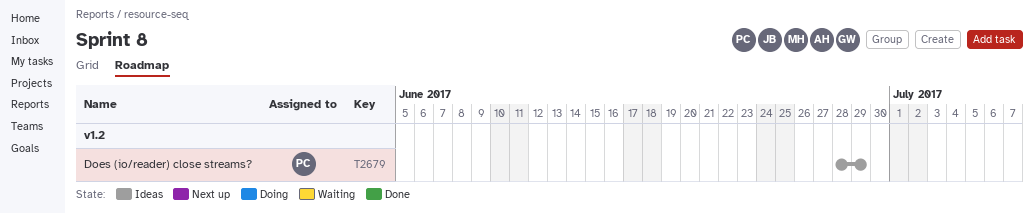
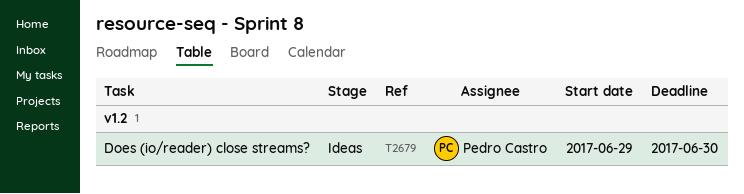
T2679, start: Jun 28 -> Jun 29
T2679, due: Jun 29 -> Jun 30

